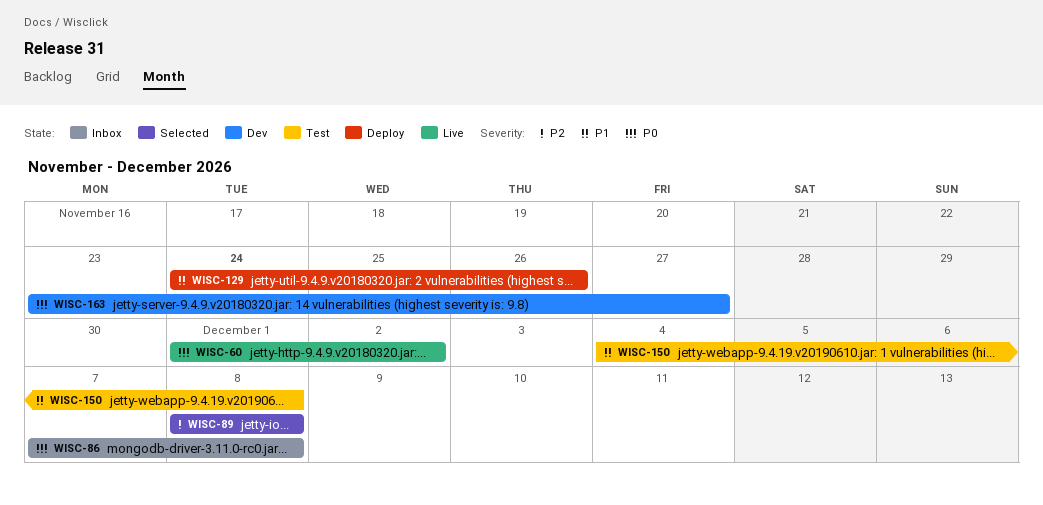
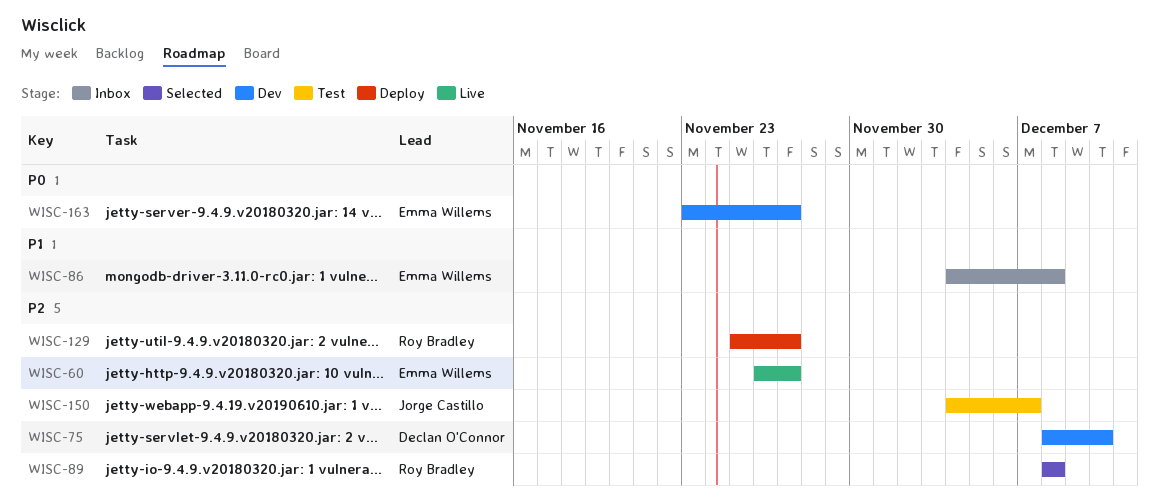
WISC-60, priority: P0 -> P2
WISC-60, start: Dec 1 -> Nov 26
WISC-60, due: Dec 2 -> Nov 27
WISC-75: none -> present
WISC-86, priority: P0 -> P1
WISC-86, start: Dec 7 -> Dec 4
WISC-129, priority: P1 -> P2
WISC-129, start: Nov 24 -> Nov 25
WISC-129, due: Nov 26 -> Nov 27
WISC-150, priority: P1 -> P2
WISC-150, due: Dec 8 -> Dec 7

